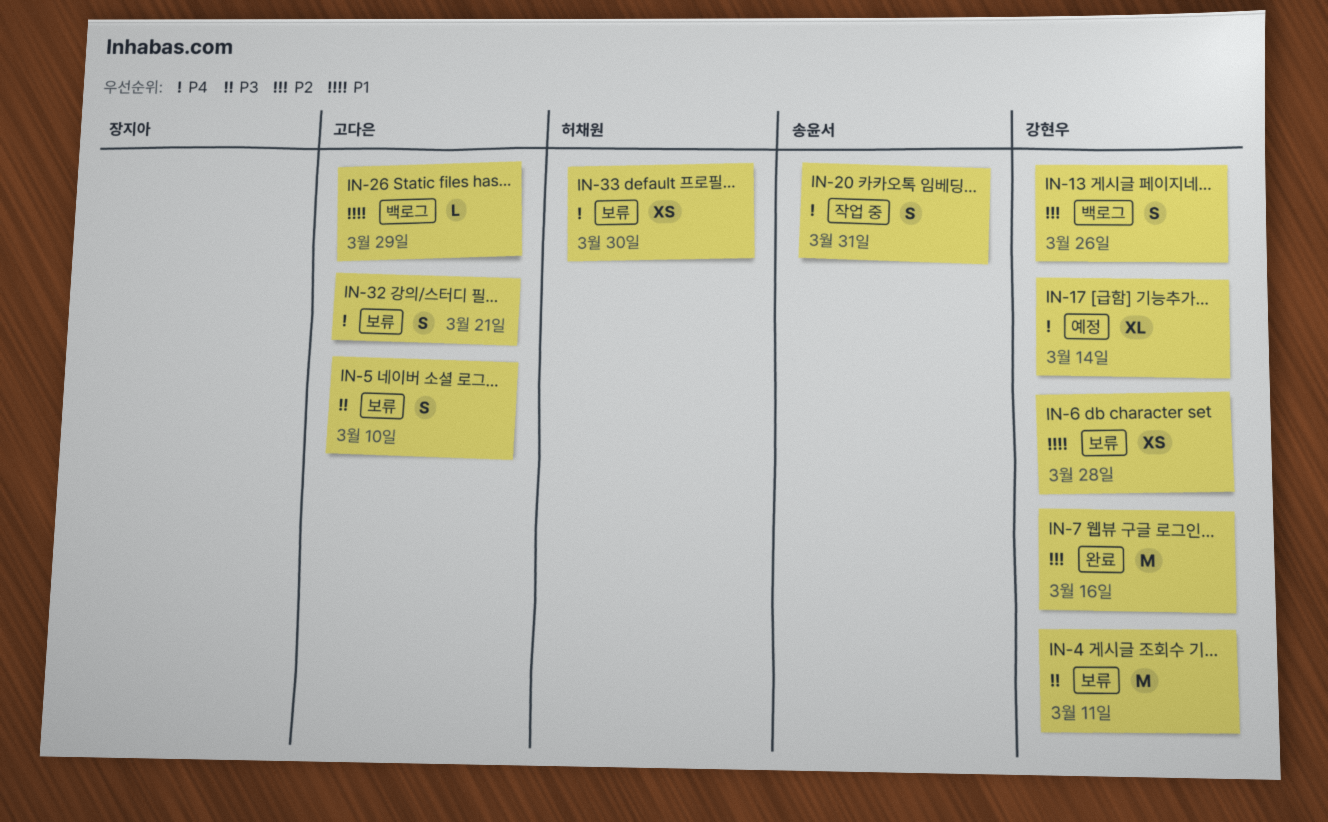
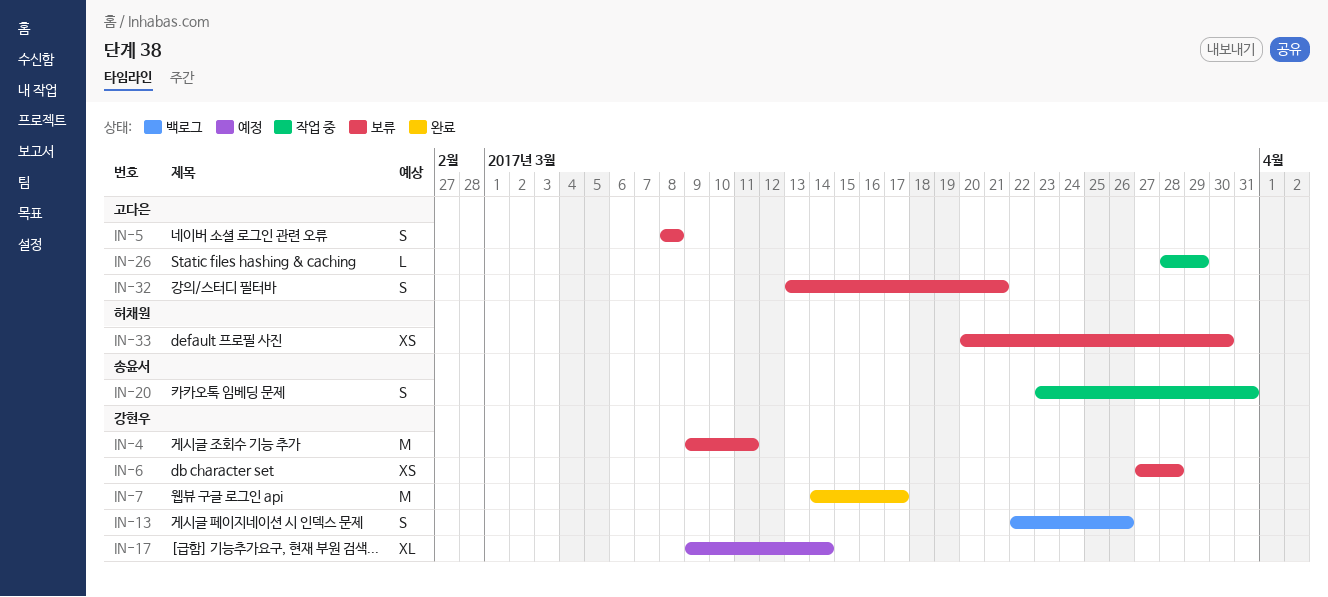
IN-5, due: Mar 10 -> Mar 8
IN-7, due: Mar 16 -> Mar 17
IN-26, status: 백로그 -> 작업 중

